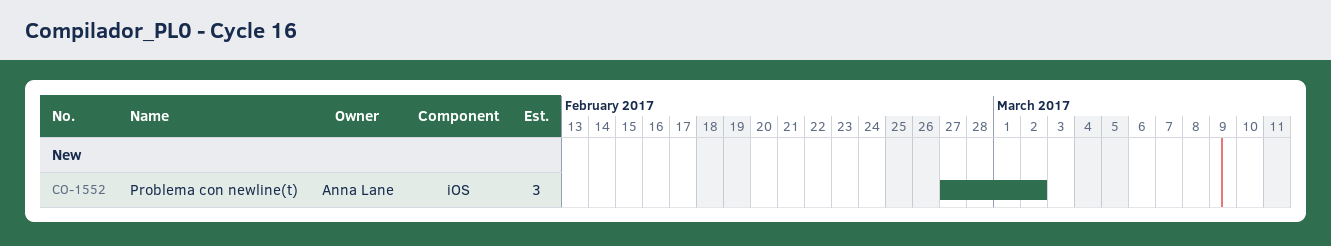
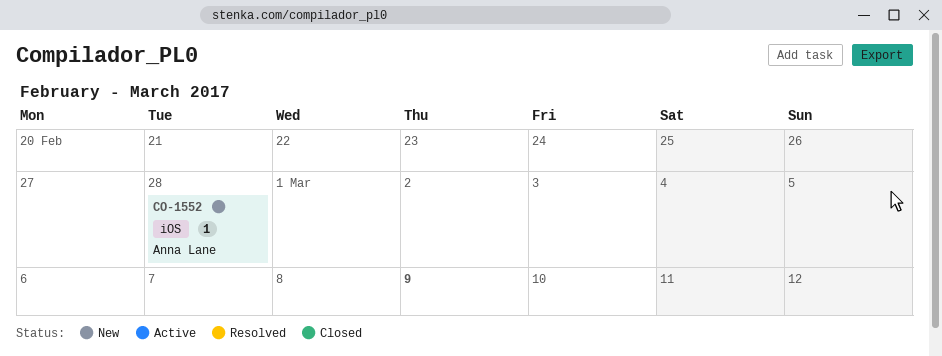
CO-1552, estimate: 3 -> 1
CO-1552, due: Mar 2 -> Feb 28

